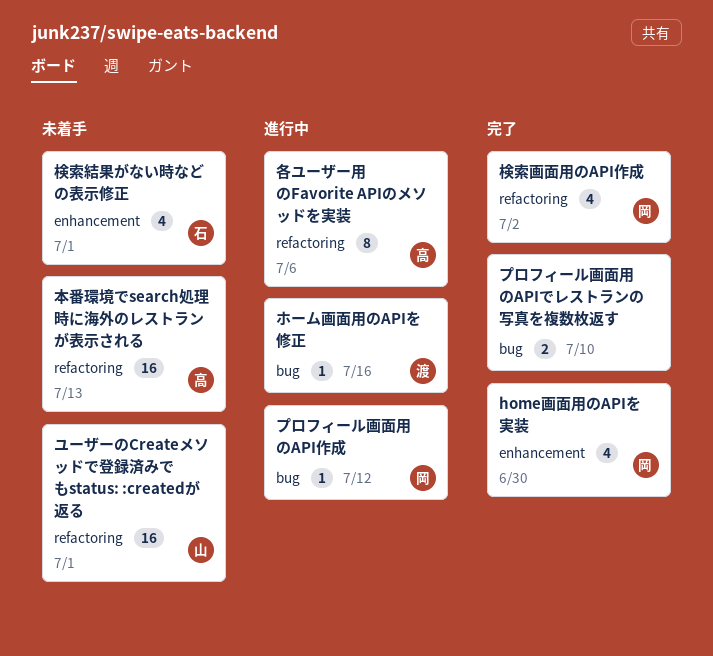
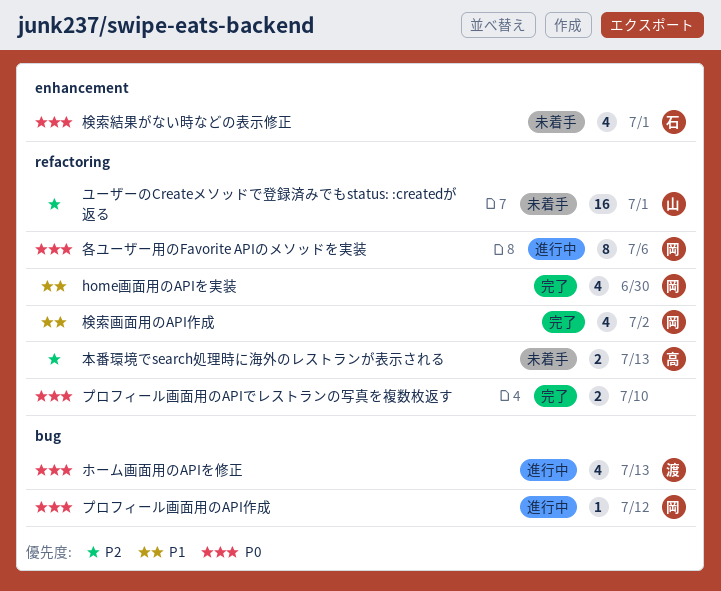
home画面用のAPIを実装, label: enhancement -> refactoring
プロフィール画面用のAPIでレストランの写真を複数枚返す, label: bug -> refactoring
ホーム画面用のAPIを修正, estimate: 1 -> 4
ホーム画面用のAPIを修正, due: Jul 16 -> Jul 13
各ユーザー用のFavorite APIのメソッドを実装, owner: 高 -> 岡
本番環境でsearch処理時に海外のレストランが表示される, estimate: 16 -> 2

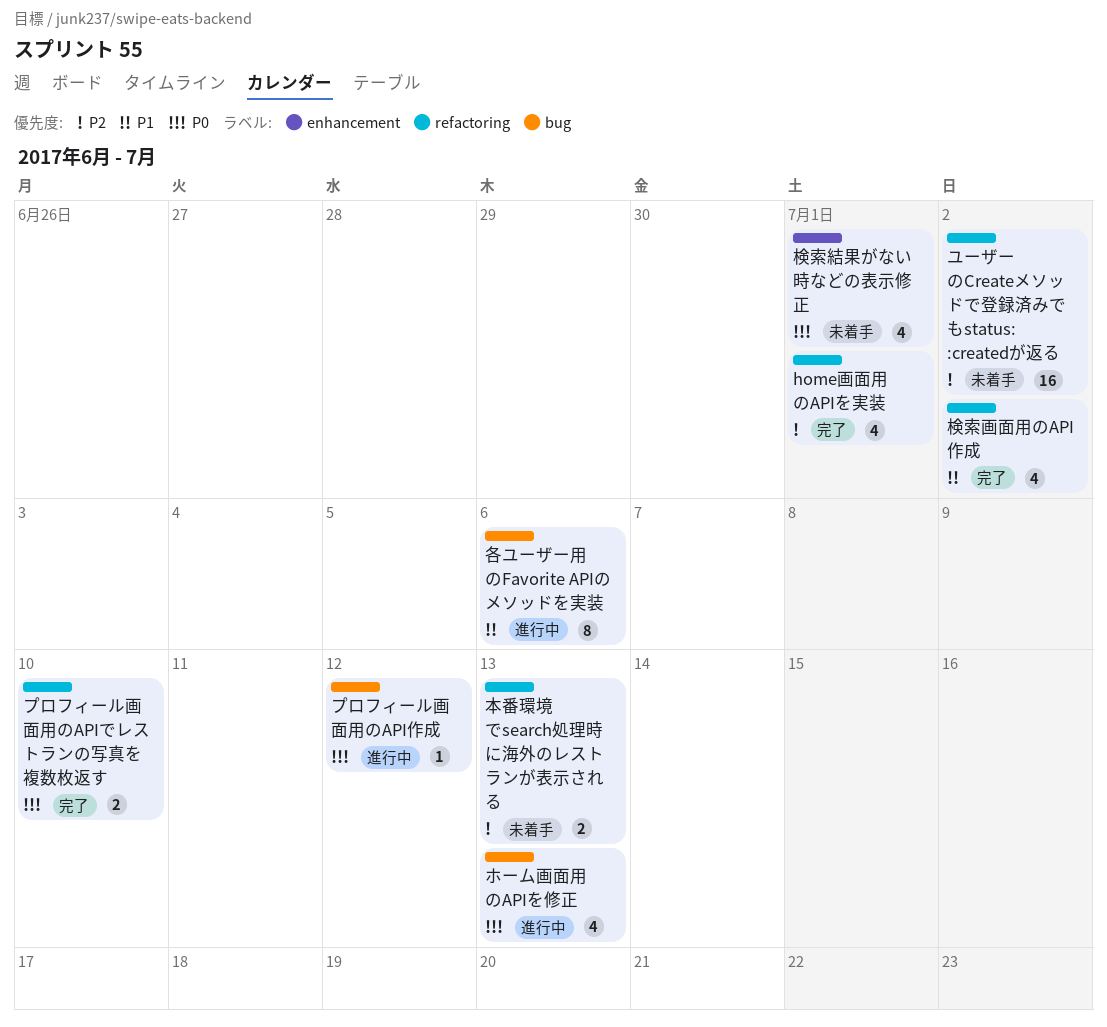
home画面用のAPIを実装, priority: P1 -> P2
home画面用のAPIを実装, due: Jun 30 -> Jul 1
ユーザーのCreateメソッドで登録済みでもstatus: :createdが返る, due: Jul 1 -> Jul 2
各ユーザー用のFavorite APIのメソッドを実装, priority: P0 -> P1
各ユーザー用のFavorite APIのメソッドを実装, label: refactoring -> bug

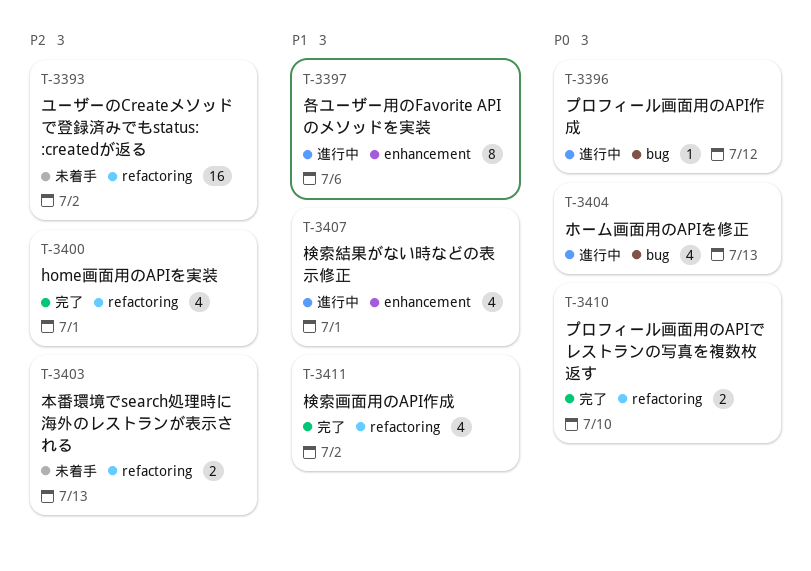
各ユーザー用のFavorite APIのメソッドを実装, label: bug -> enhancement
検索結果がない時などの表示修正, status: 未着手 -> 進行中
検索結果がない時などの表示修正, priority: P0 -> P1

